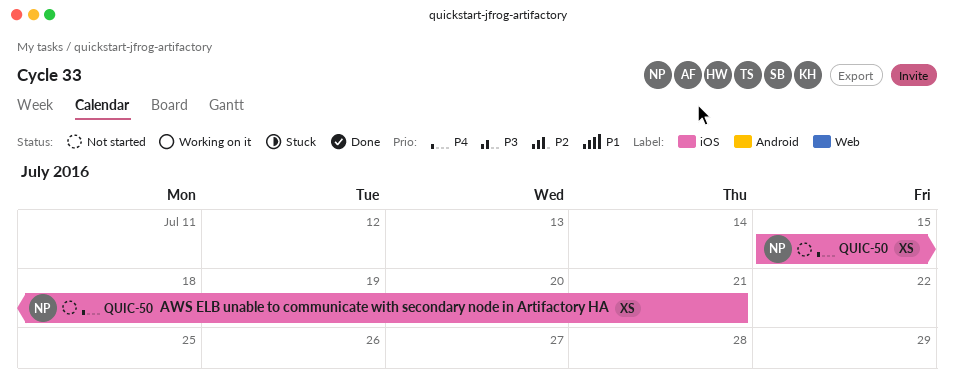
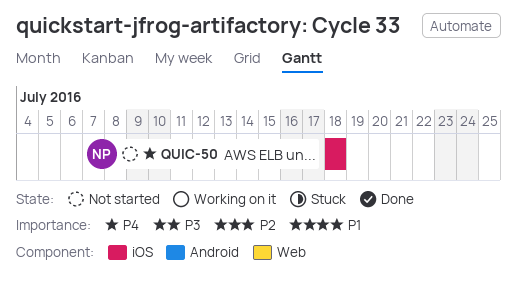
QUIC-50, start: Jul 15 -> Jul 18
QUIC-50, due: Jul 21 -> Jul 18

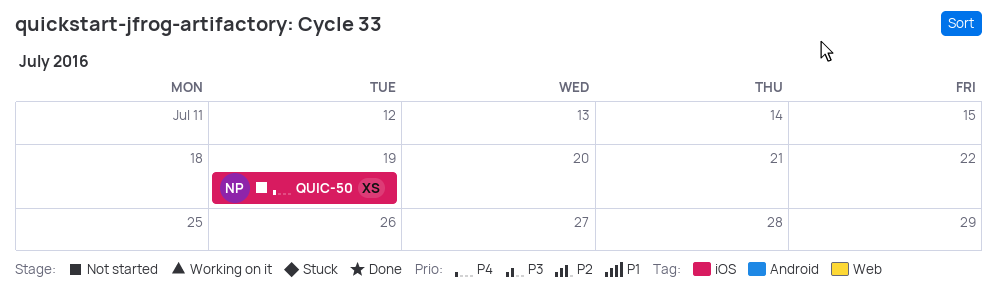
QUIC-50, start: Jul 18 -> Jul 19
QUIC-50, due: Jul 18 -> Jul 19

